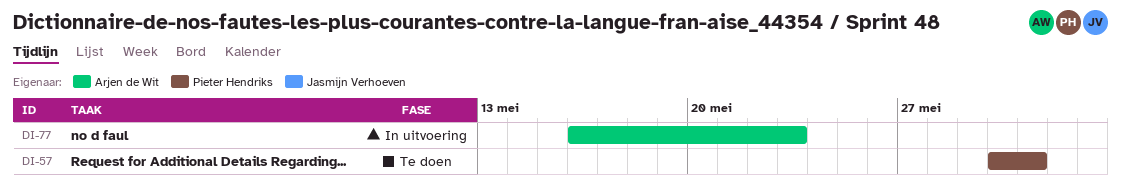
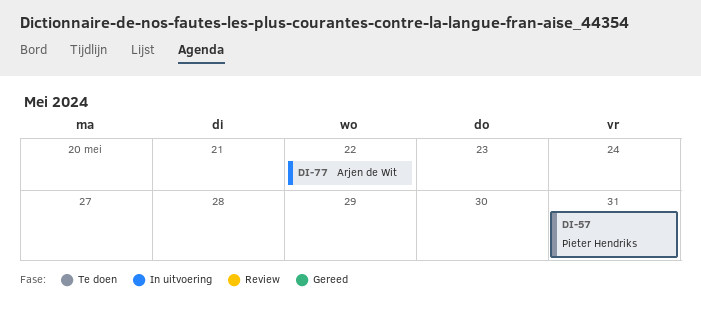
DI-77, due: May 23 -> May 22

